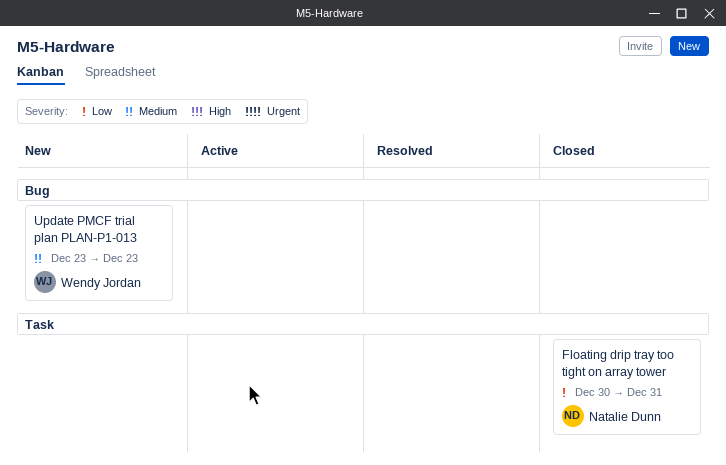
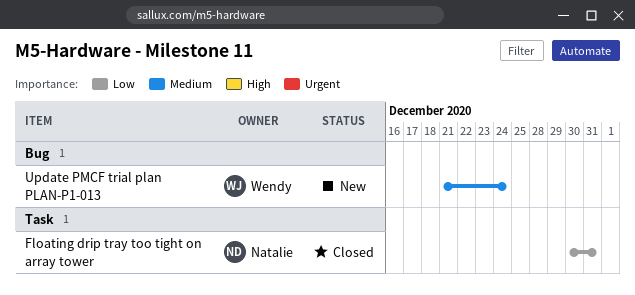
Update PMCF trial plan PLAN-P1-013, start: Dec 23 -> Dec 21
Update PMCF trial plan PLAN-P1-013, due: Dec 23 -> Dec 24

